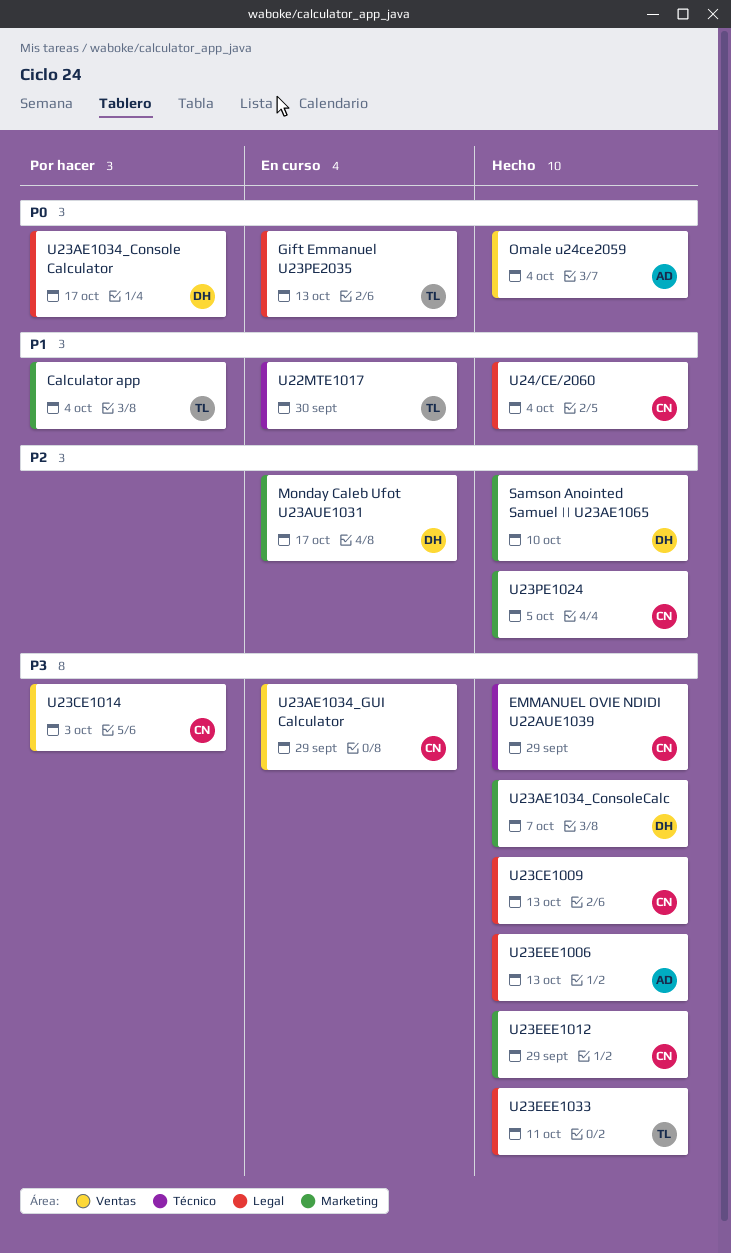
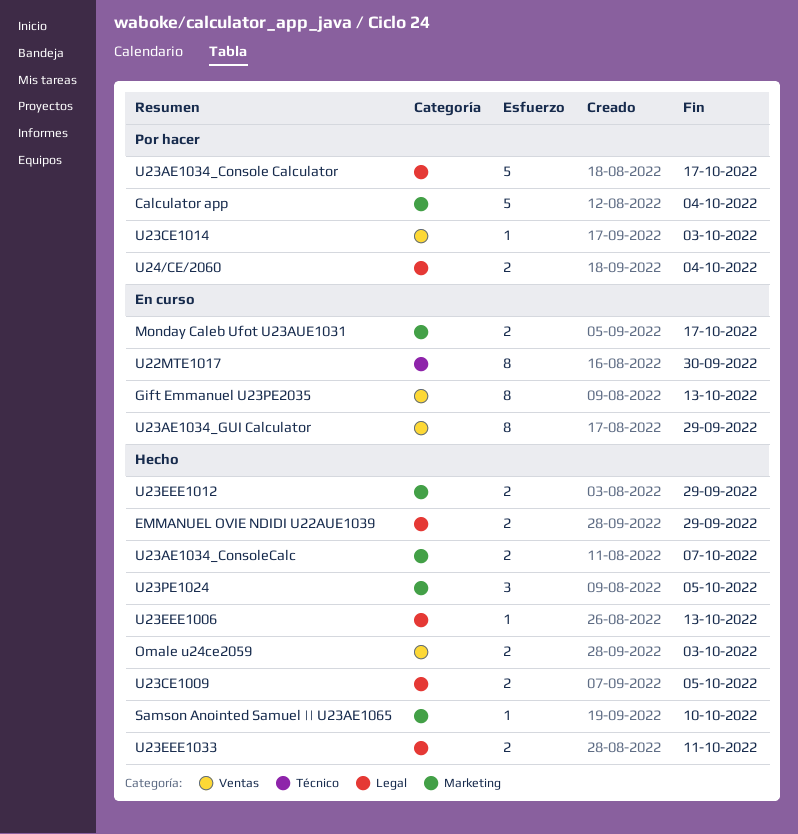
EMMANUEL OVIE NDIDI U22AUE1039, label: Técnico -> Legal
Gift Emmanuel U23PE2035, label: Legal -> Ventas
Omale u24ce2059, due: Oct 4 -> Oct 3
U23CE1009, due: Oct 13 -> Oct 5
U24/CE/2060, status: Hecho -> Por hacer

